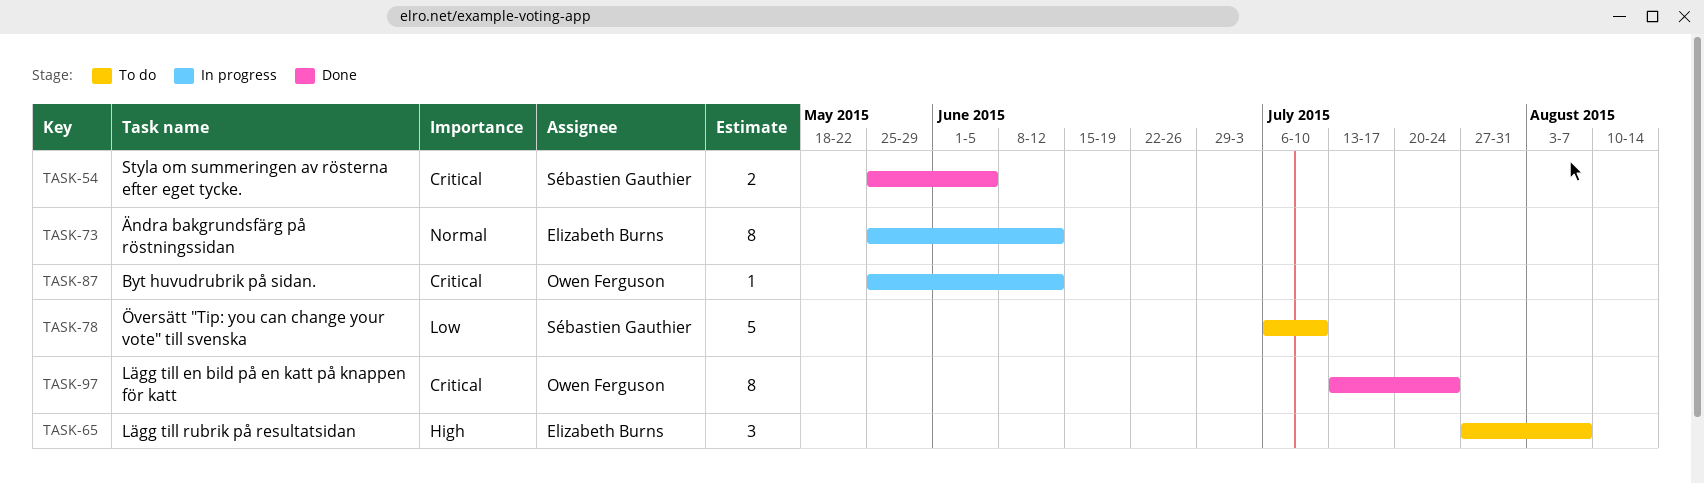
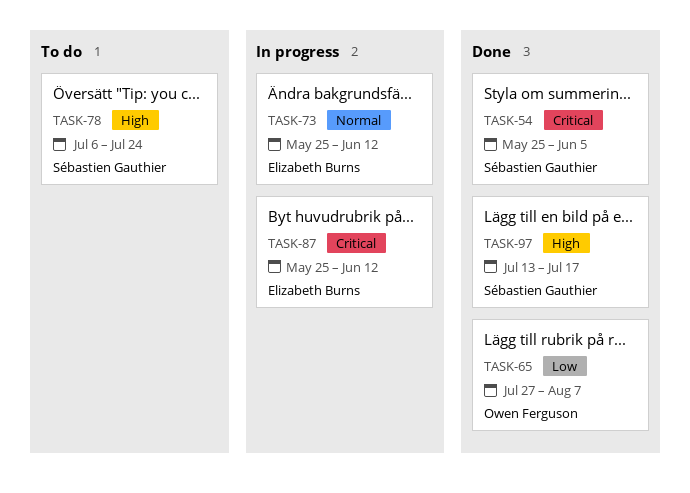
TASK-65, status: To do -> Done
TASK-65, owner: Elizabeth Burns -> Owen Ferguson
TASK-65, priority: High -> Low
TASK-78, priority: Low -> High
TASK-78, due: Jul 10 -> Jul 24
TASK-87, owner: Owen Ferguson -> Elizabeth Burns
TASK-97, owner: Owen Ferguson -> Sébastien Gauthier
TASK-97, priority: Critical -> High
TASK-97, due: Jul 24 -> Jul 17

